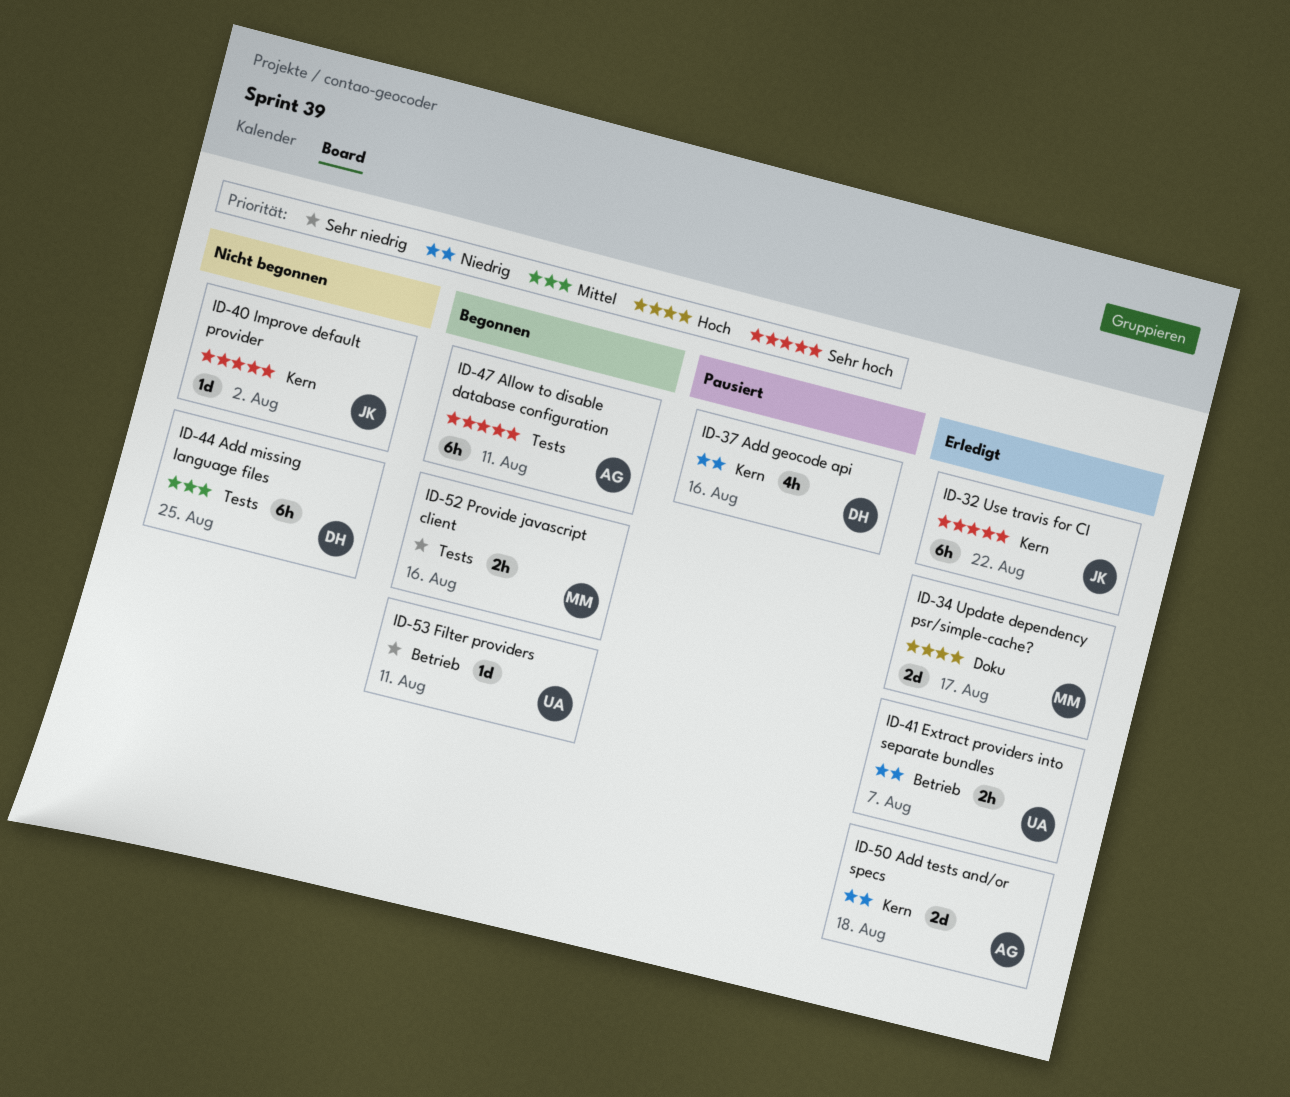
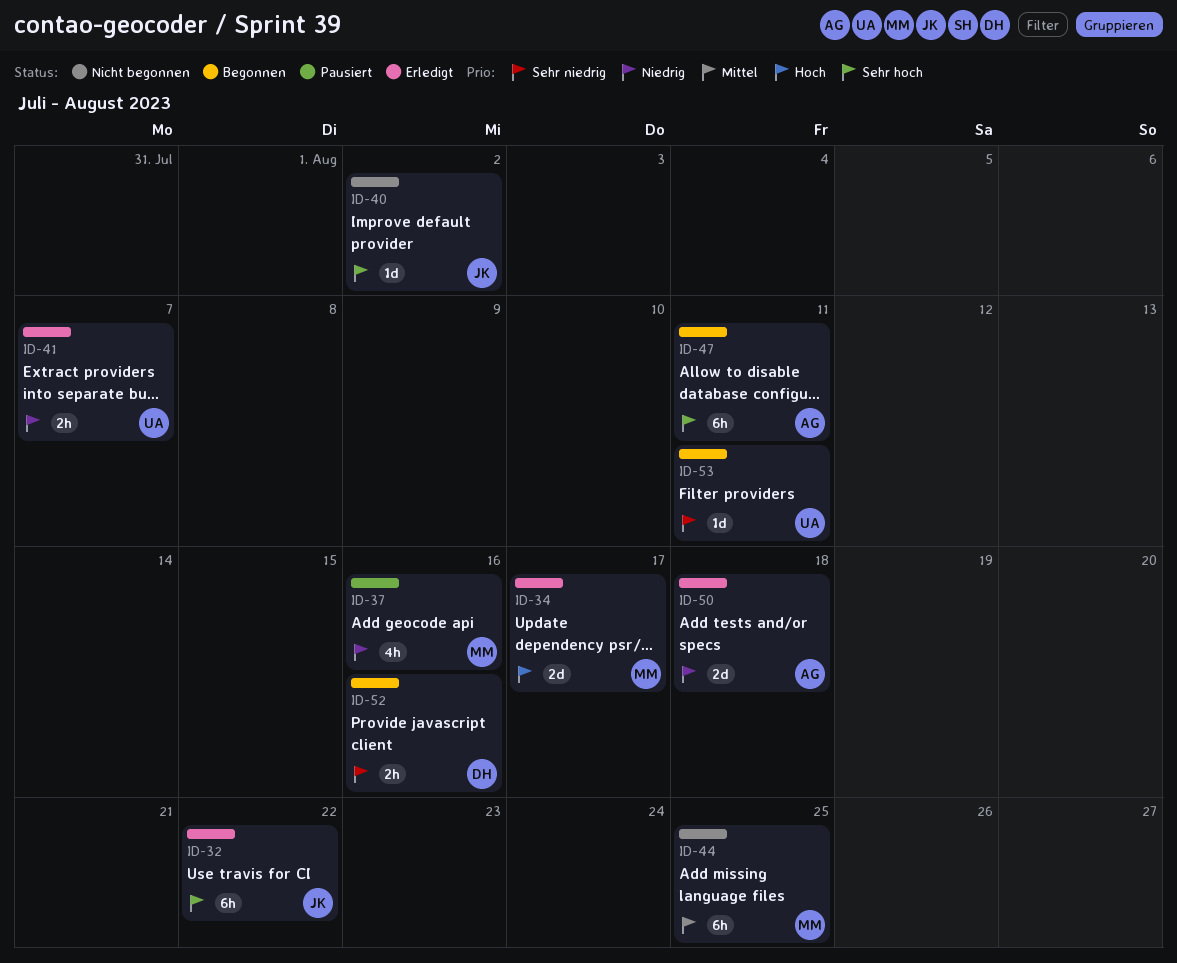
ID-37, owner: DH -> MM
ID-44, owner: DH -> MM
ID-52, owner: MM -> DH

